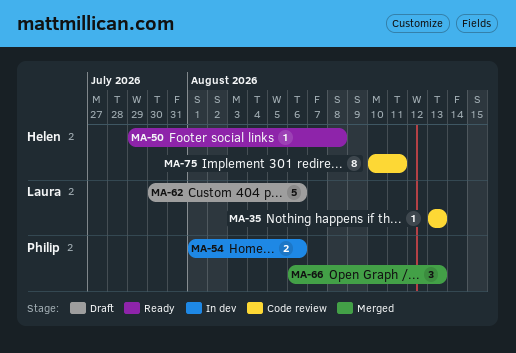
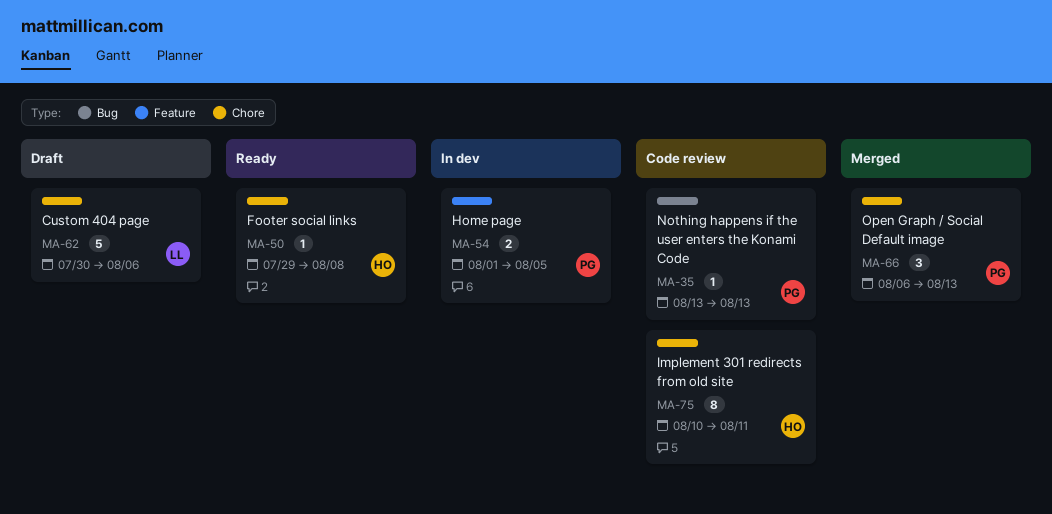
MA-35, owner: Laura -> Philip
MA-54, due: Aug 6 -> Aug 5

